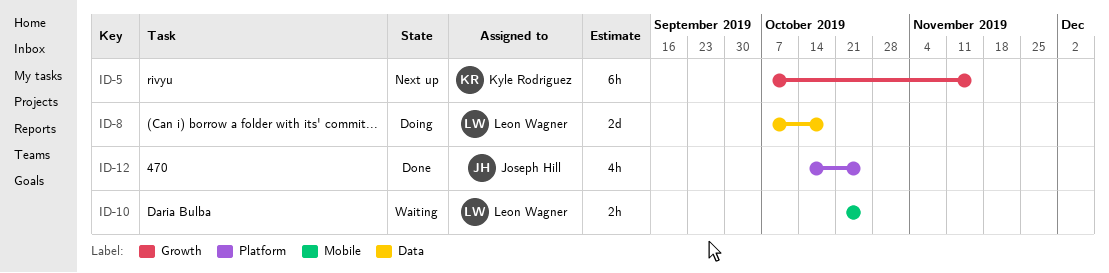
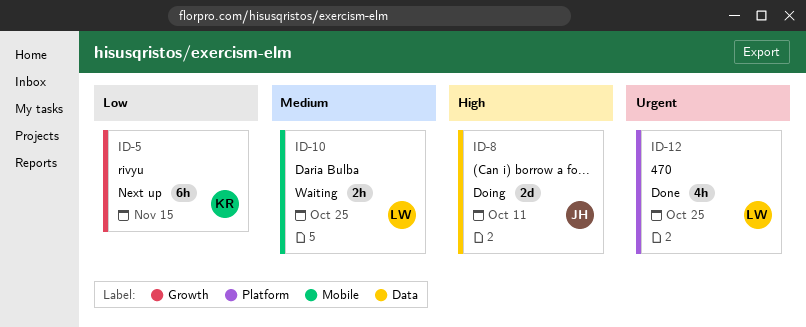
ID-8, owner: Leon Wagner -> Joseph Hill
ID-8, due: Oct 18 -> Oct 11
ID-12, owner: Joseph Hill -> Leon Wagner

